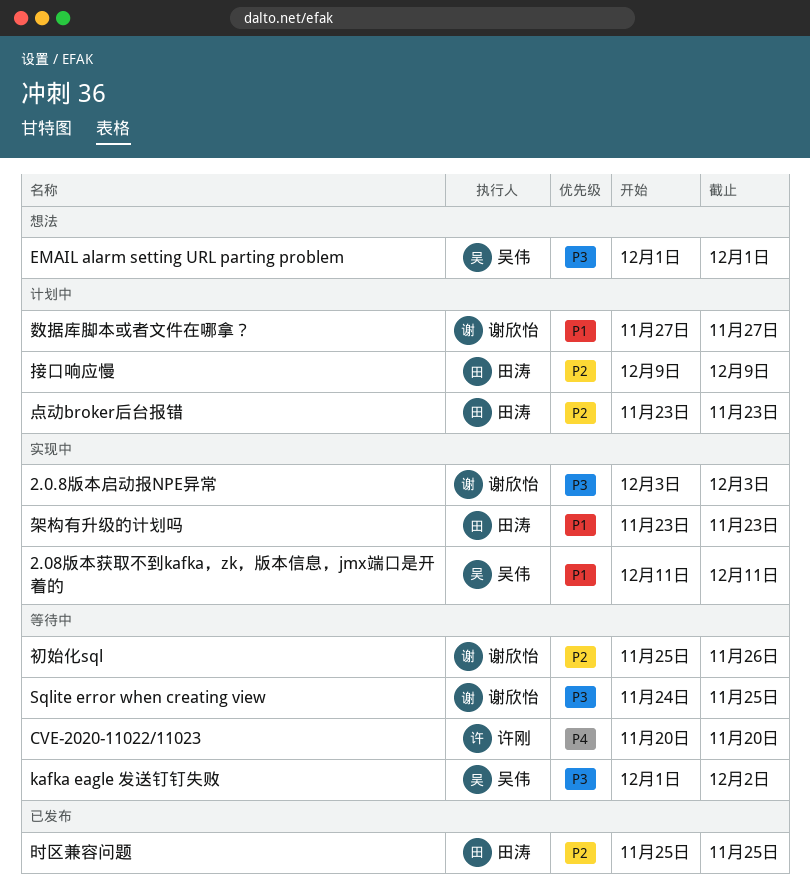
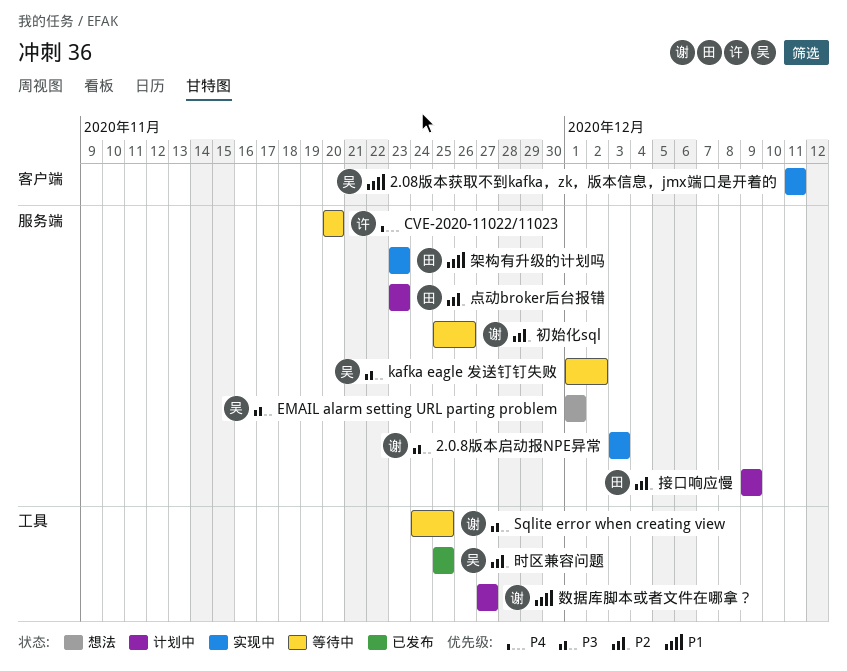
时区兼容问题, owner: 田涛 -> 吴伟

